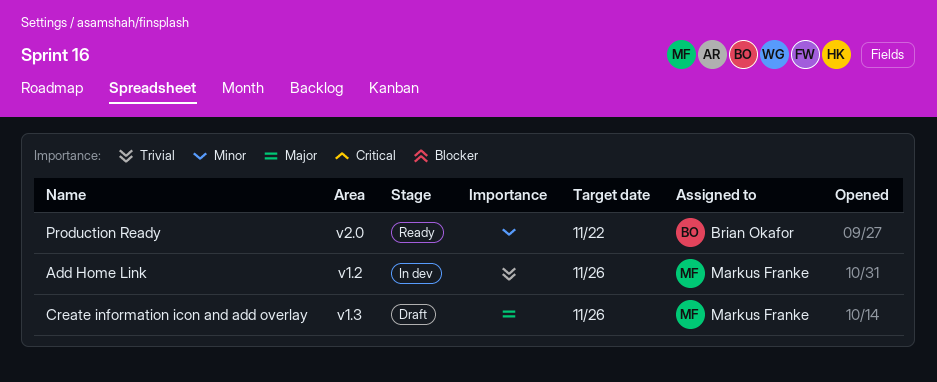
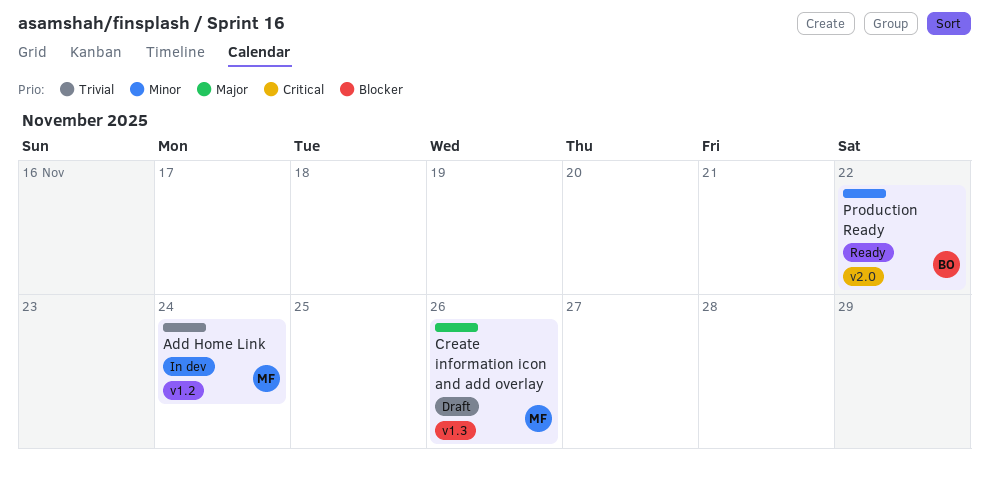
Add Home Link, due: Nov 26 -> Nov 24

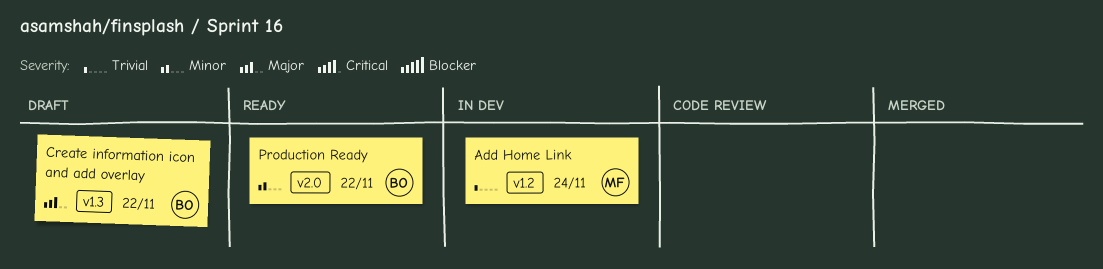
Create information icon and add overlay, owner: MF -> BO
Create information icon and add overlay, due: Nov 26 -> Nov 22

